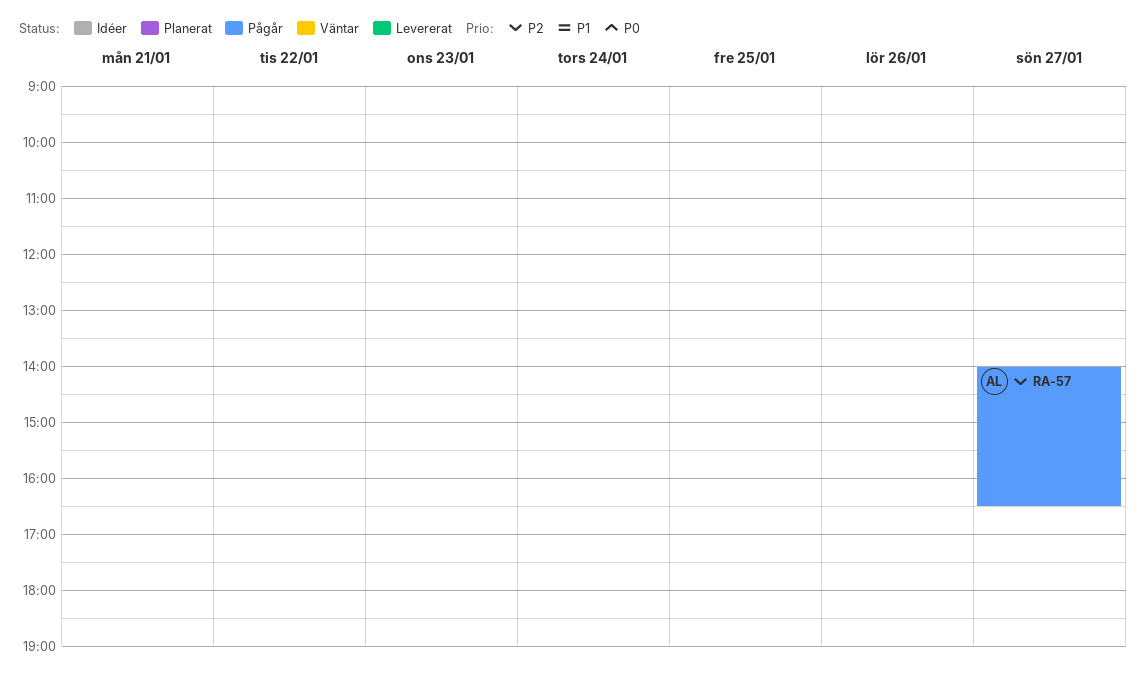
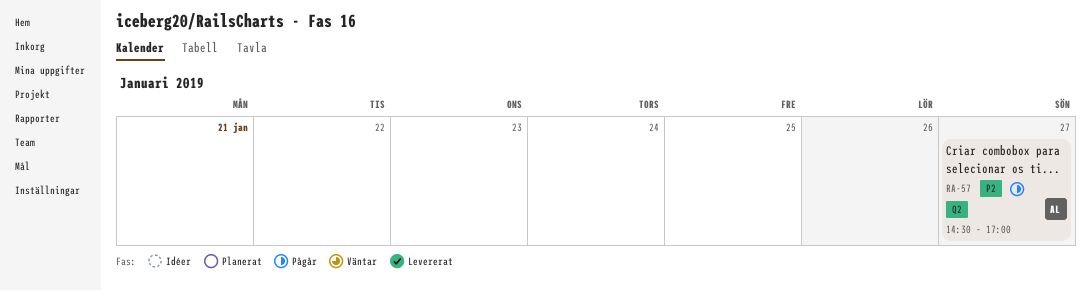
RA-57, begins: 14:00 -> 14:30
RA-57, ends: 16:30 -> 17:00

